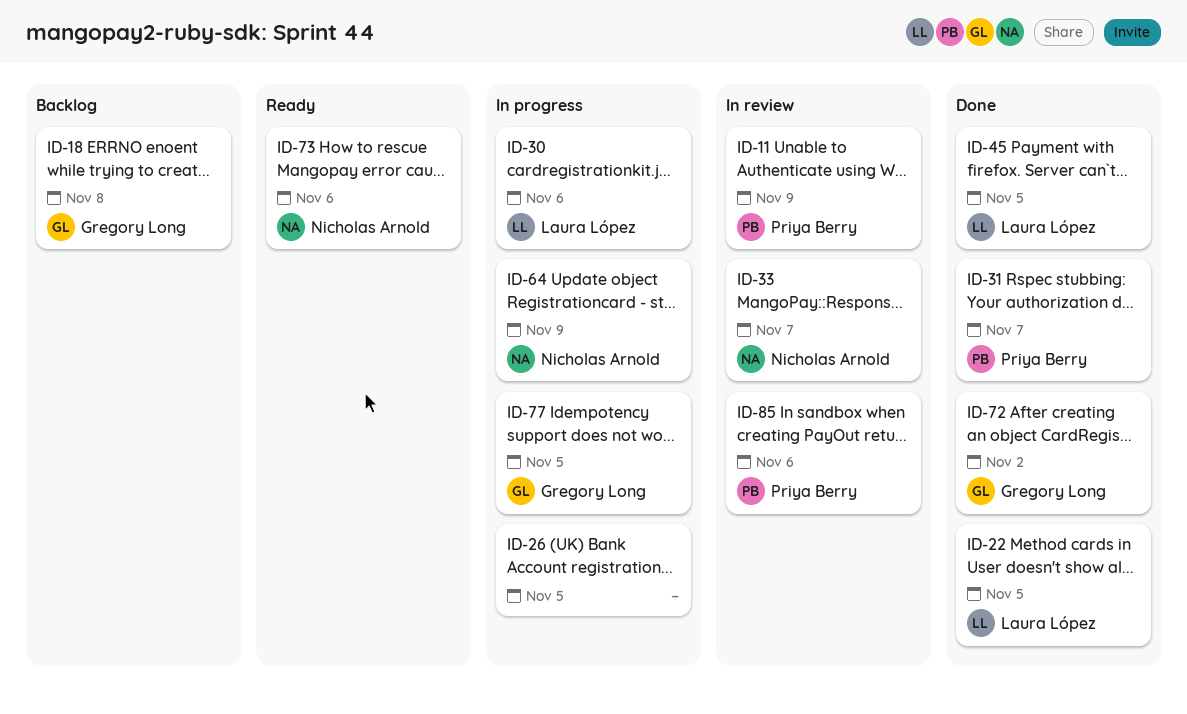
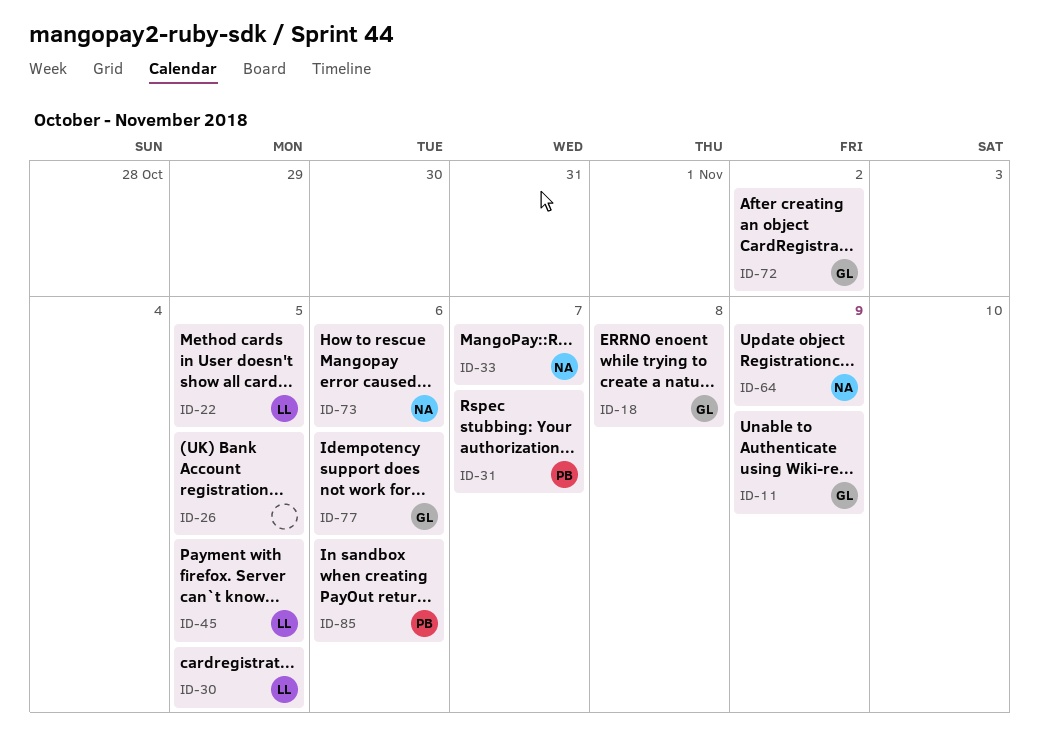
ID-11, owner: Priya Berry -> Gregory Long
ID-30, due: Nov 6 -> Nov 5
ID-77, due: Nov 5 -> Nov 6

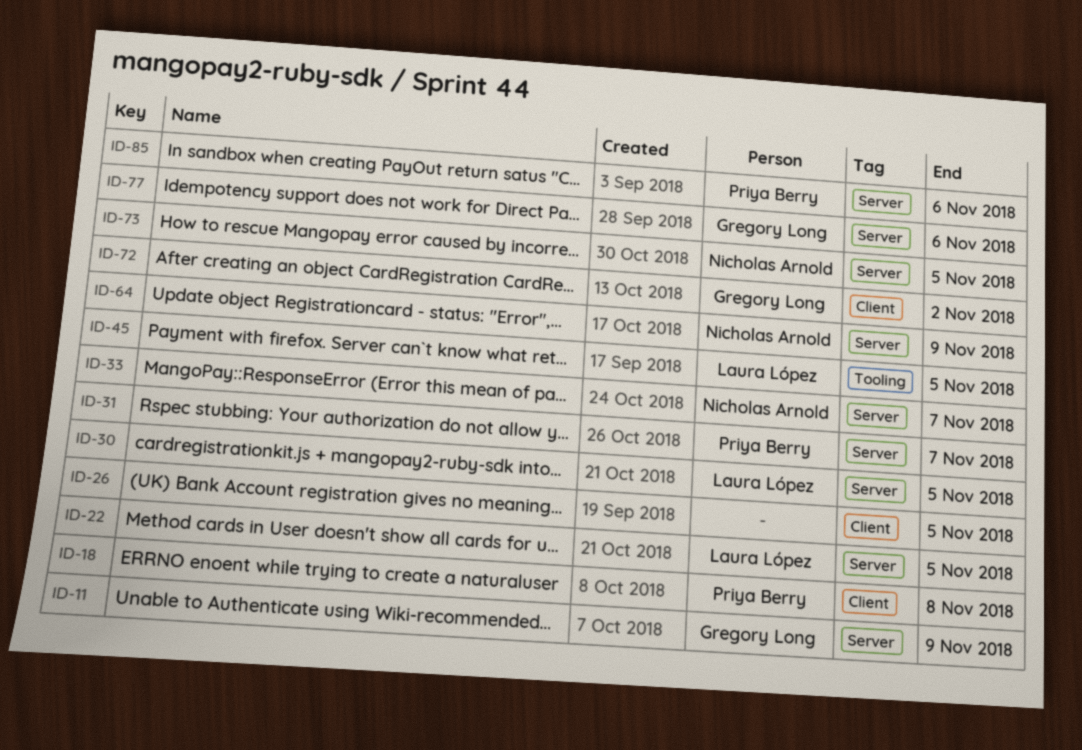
ID-18, owner: Gregory Long -> Priya Berry
ID-73, due: Nov 6 -> Nov 5

